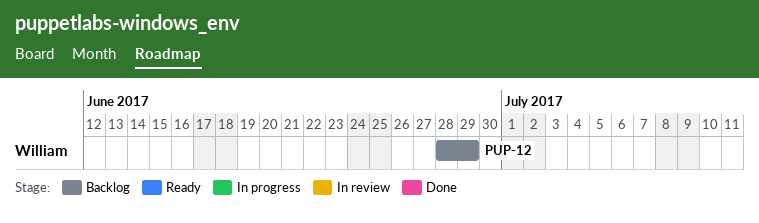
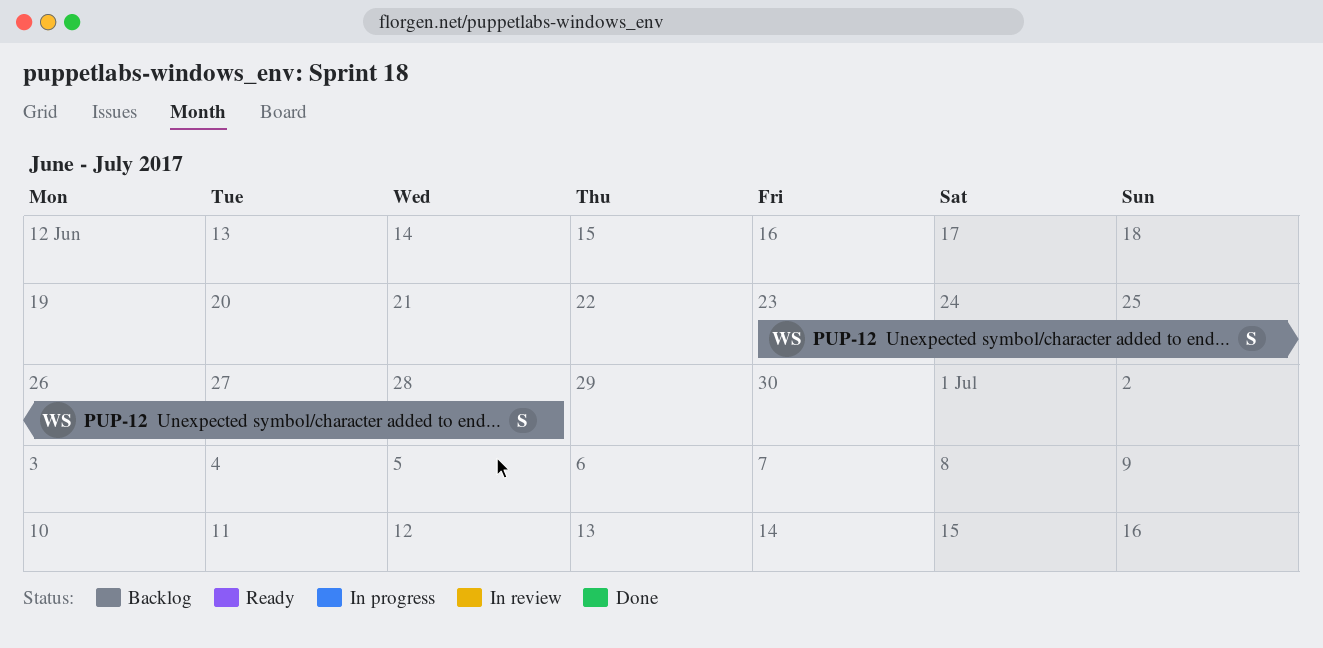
PUP-12, start: Jun 28 -> Jun 23
PUP-12, due: Jun 29 -> Jun 28

